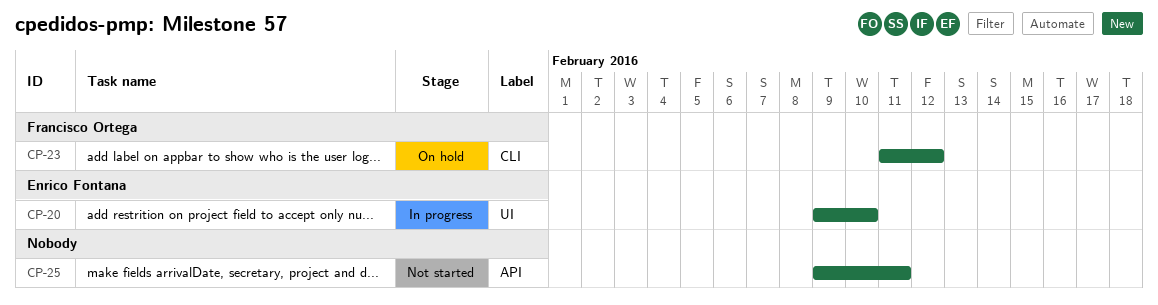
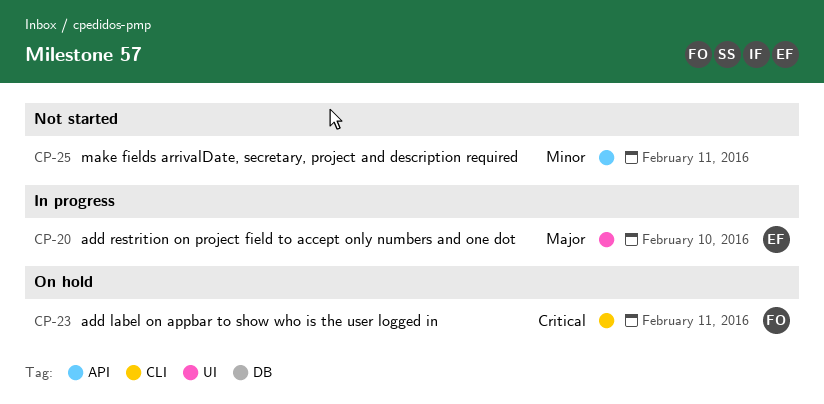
CP-23, due: Feb 12 -> Feb 11

